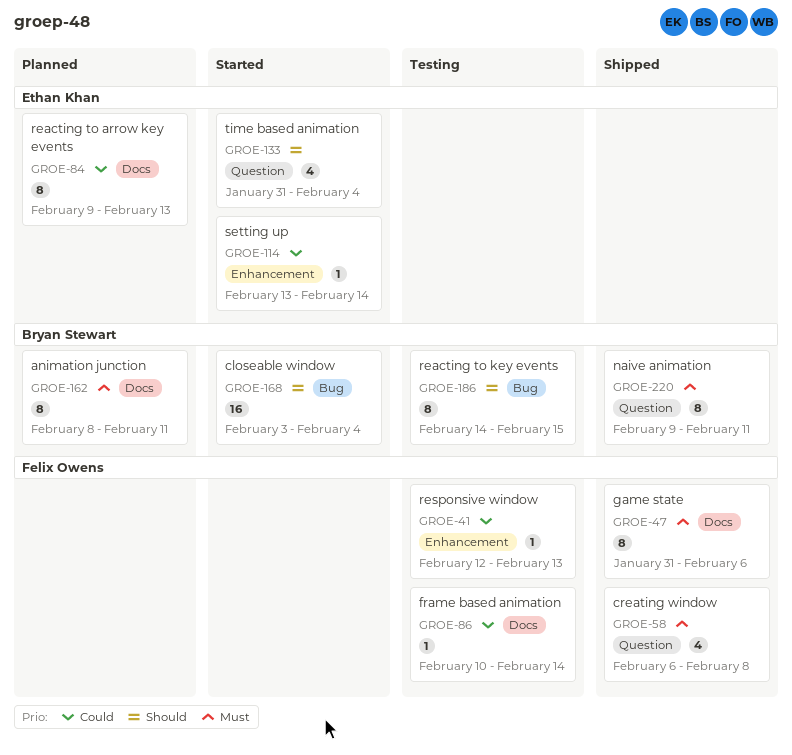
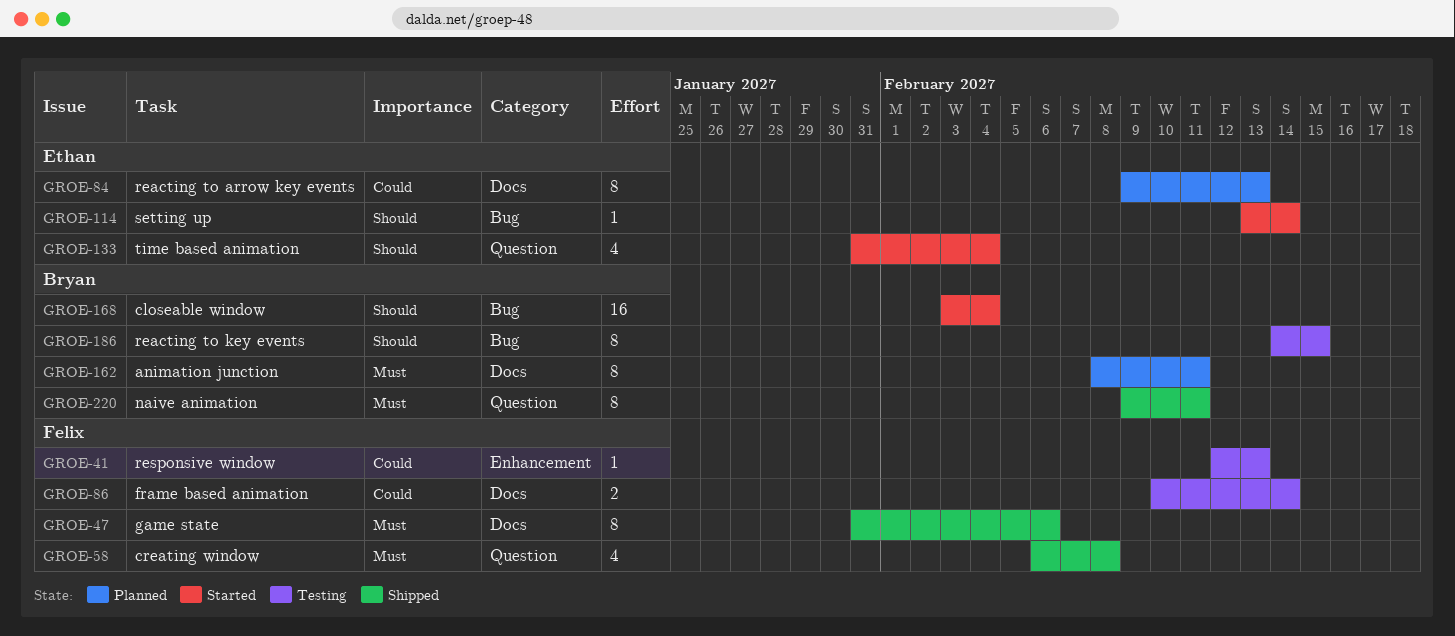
GROE-86, estimate: 1 -> 2
GROE-114, priority: Could -> Should
GROE-114, label: Enhancement -> Bug

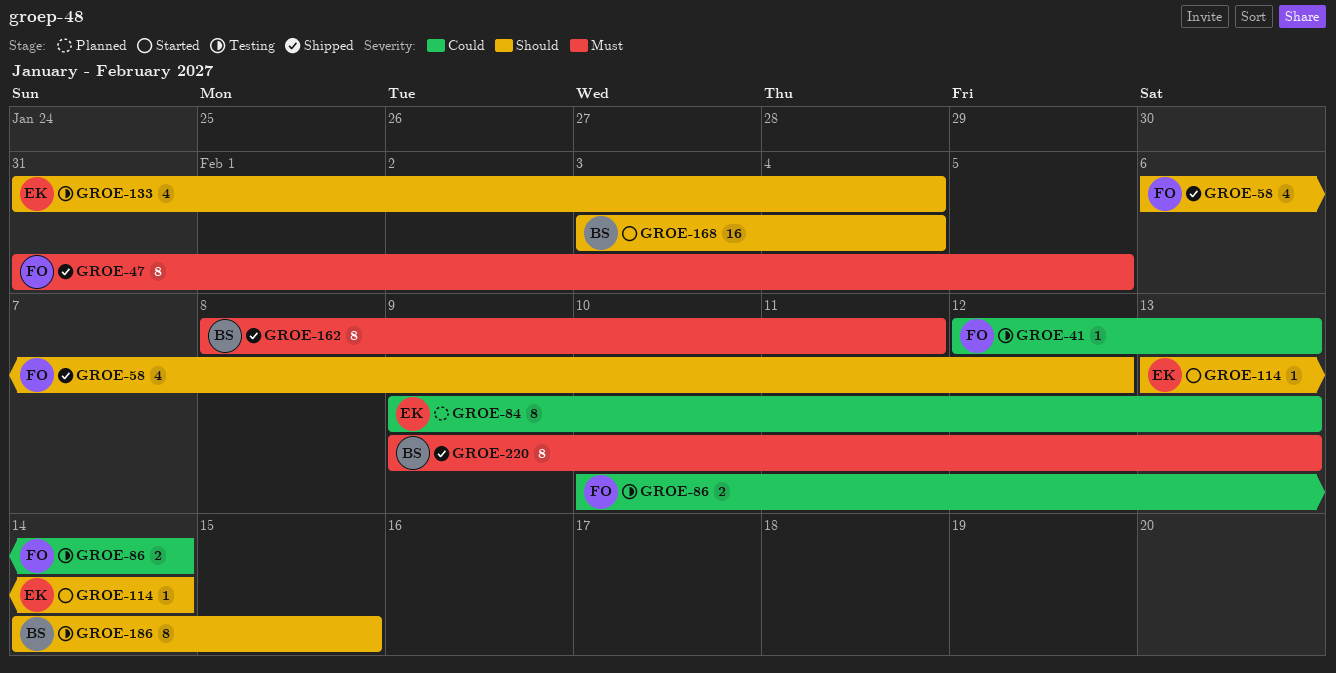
GROE-47, due: Feb 6 -> Feb 5
GROE-58, priority: Must -> Should
GROE-58, due: Feb 8 -> Feb 12
GROE-133, status: Started -> Testing
GROE-162, status: Planned -> Shipped
GROE-220, due: Feb 11 -> Feb 13

